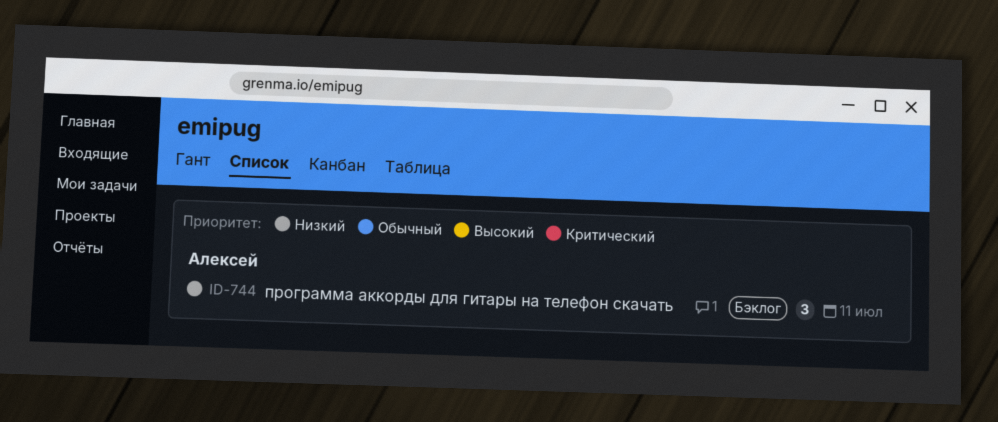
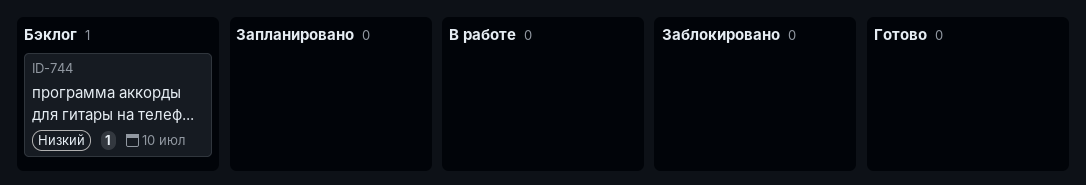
ID-744, estimate: 3 -> 1
ID-744, due: Jul 11 -> Jul 10

